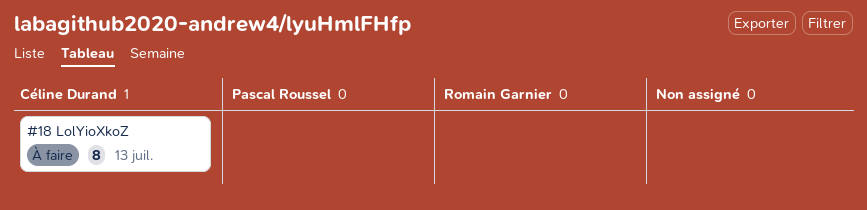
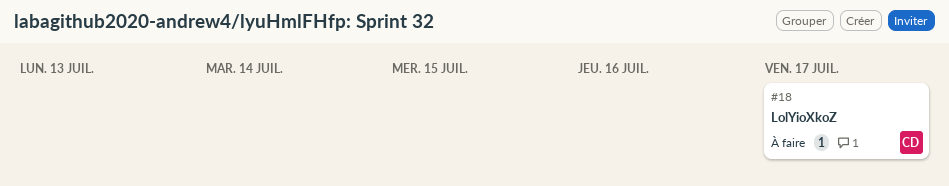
#18, estimate: 8 -> 1
#18, due: Jul 13 -> Jul 17

